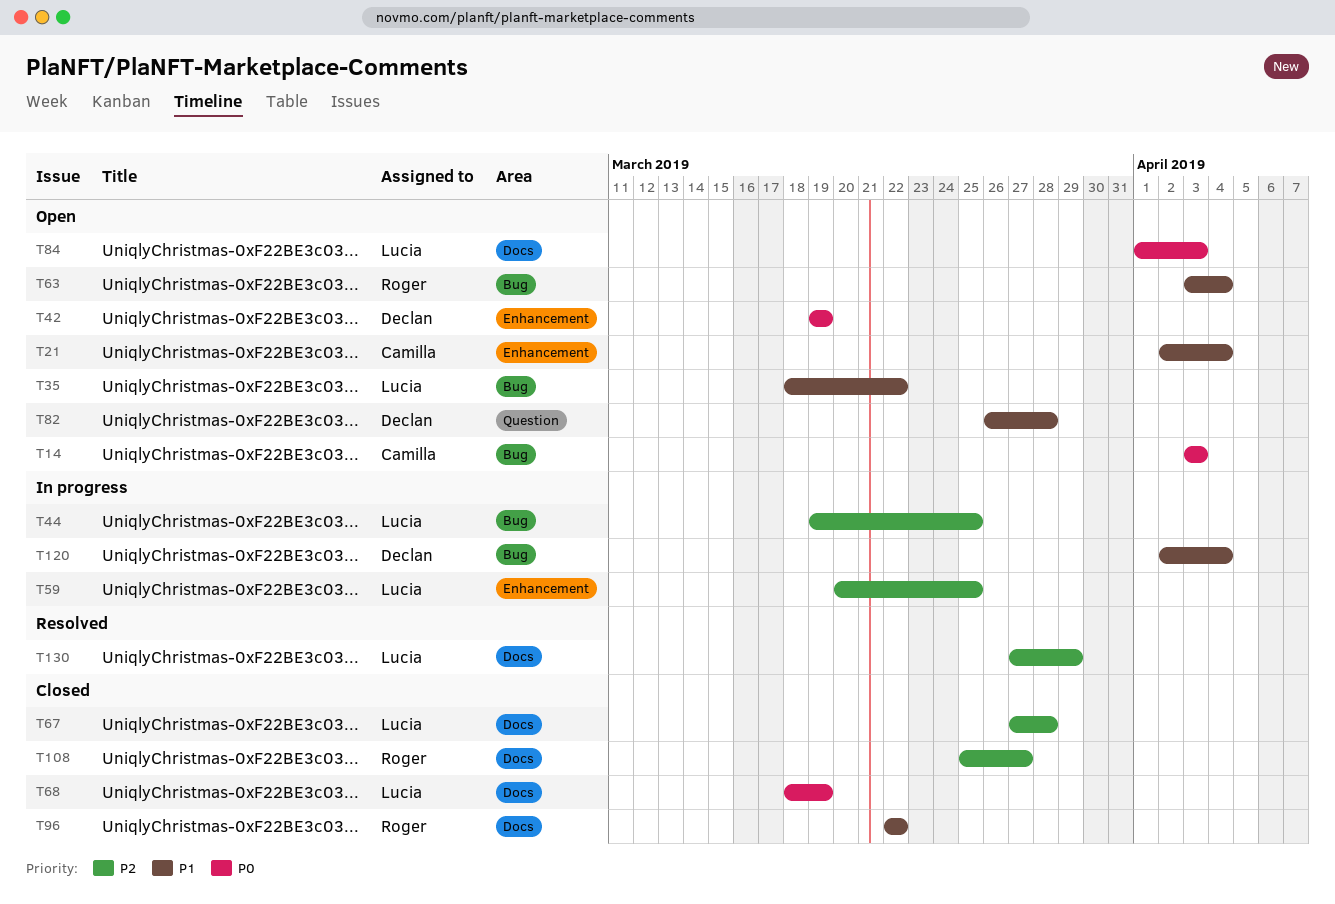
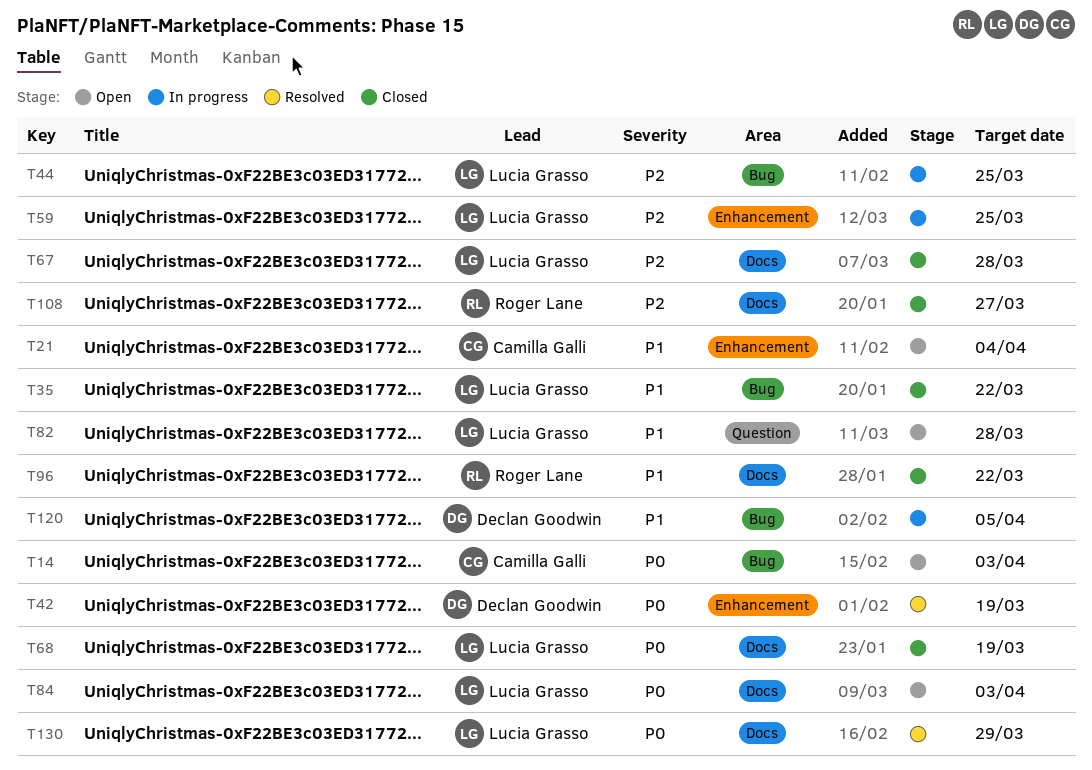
T35, status: Open -> Closed
T42, status: Open -> Resolved
T63: present -> none
T82, owner: Declan Goodwin -> Lucia Grasso
T120, due: Apr 4 -> Apr 5
T130, priority: P2 -> P0

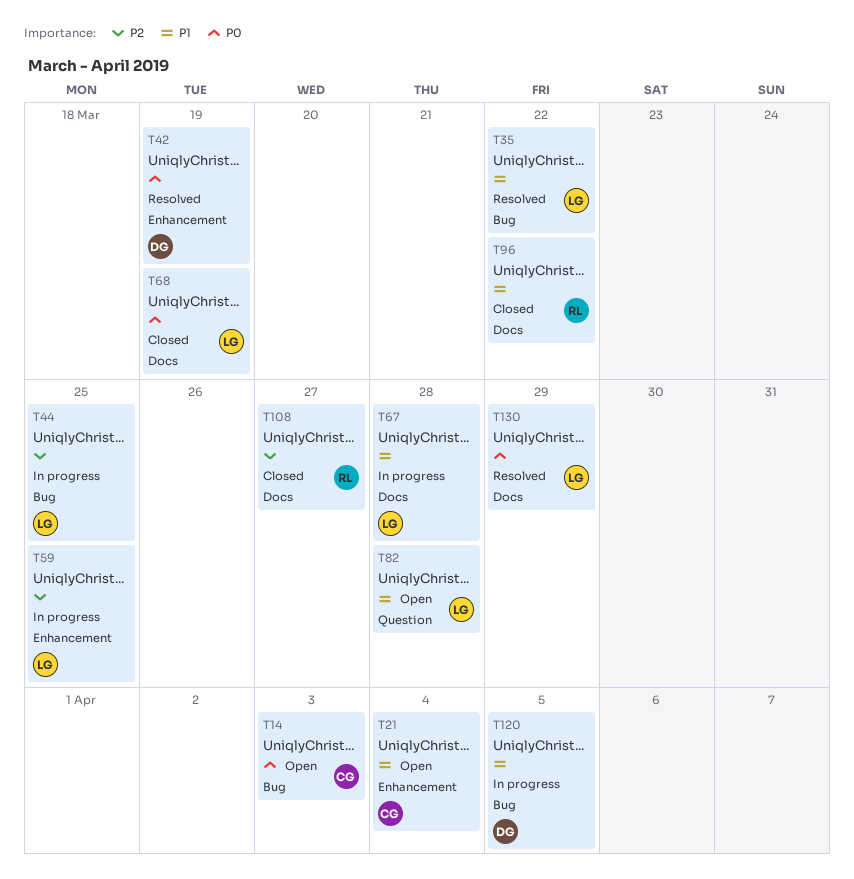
T35, status: Closed -> Resolved
T67, status: Closed -> In progress
T67, priority: P2 -> P1
T84: present -> none

